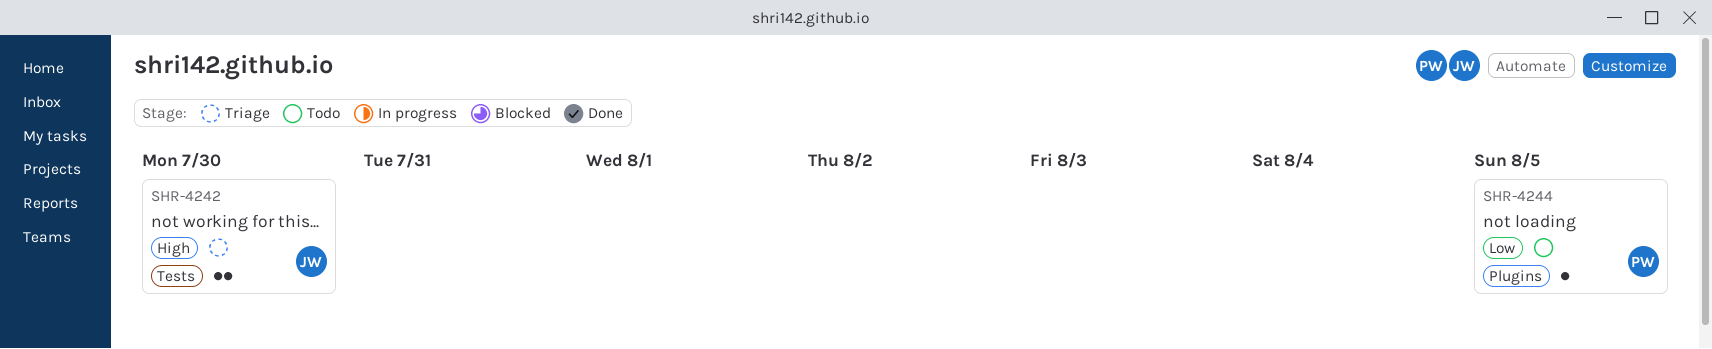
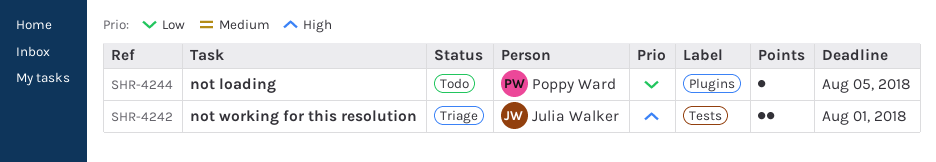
SHR-4242, due: Jul 30 -> Aug 1

